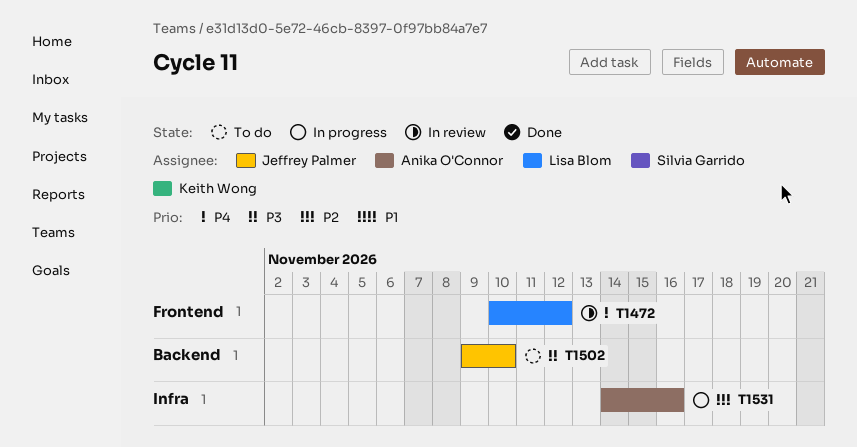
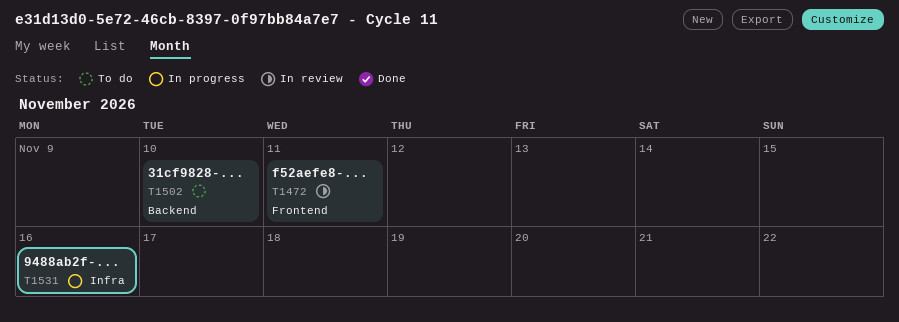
T1472, due: Nov 12 -> Nov 11

